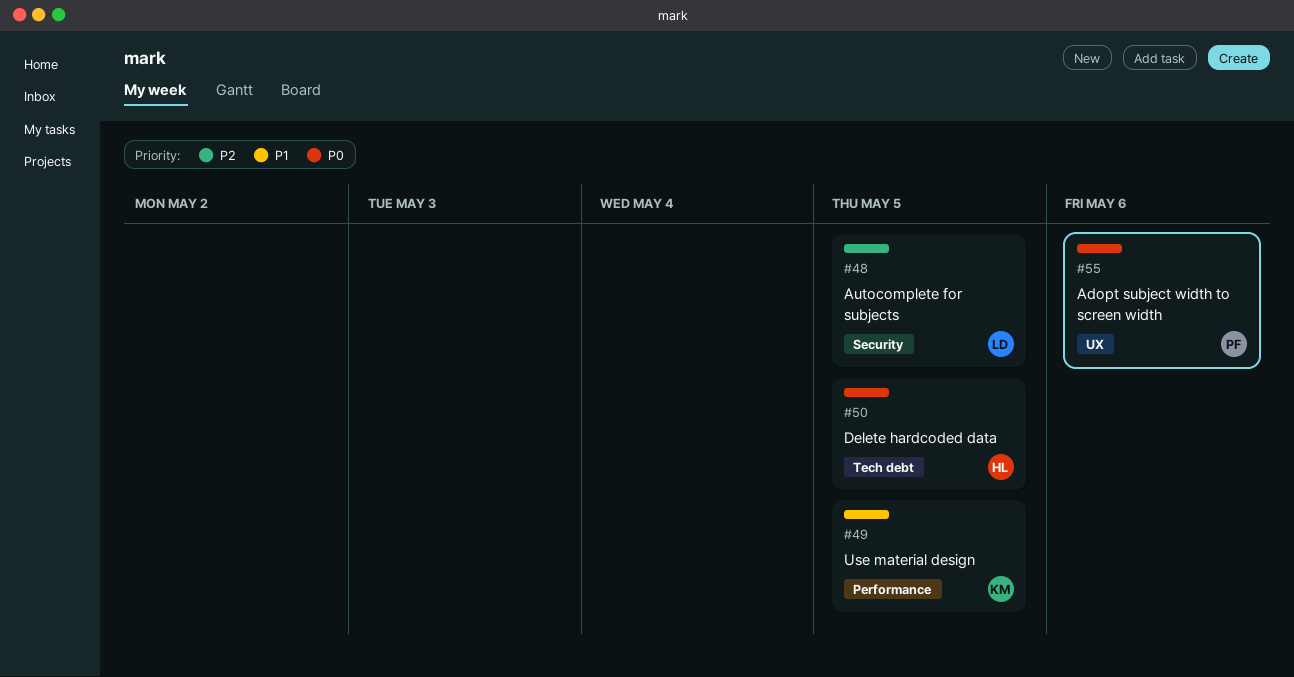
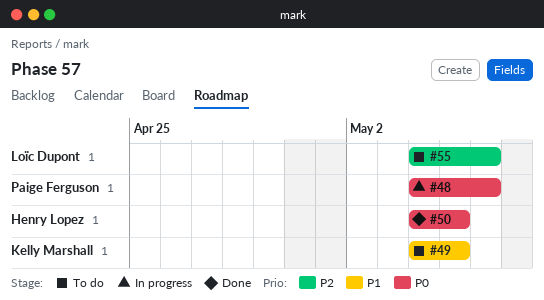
#48, owner: Loïc Dupont -> Paige Ferguson
#48, priority: P2 -> P0
#48, due: May 5 -> May 6
#55, owner: Paige Ferguson -> Loïc Dupont
#55, priority: P0 -> P2

